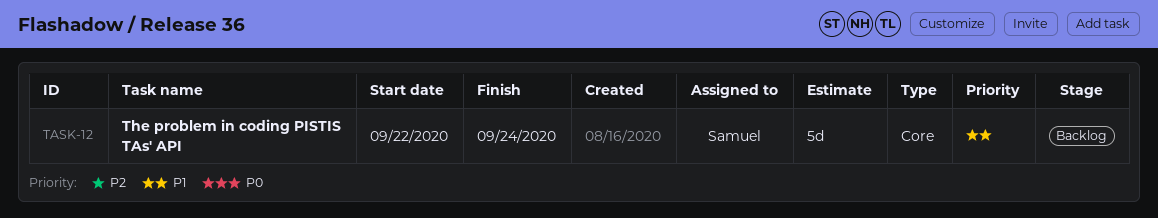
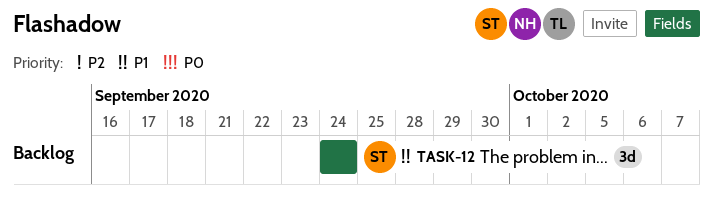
TASK-12, estimate: 5d -> 3d
TASK-12, start: Sep 22 -> Sep 24

